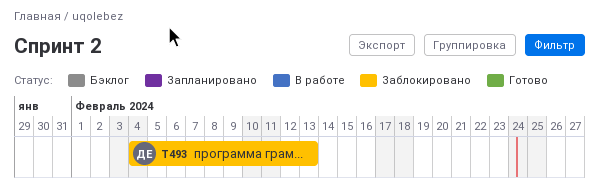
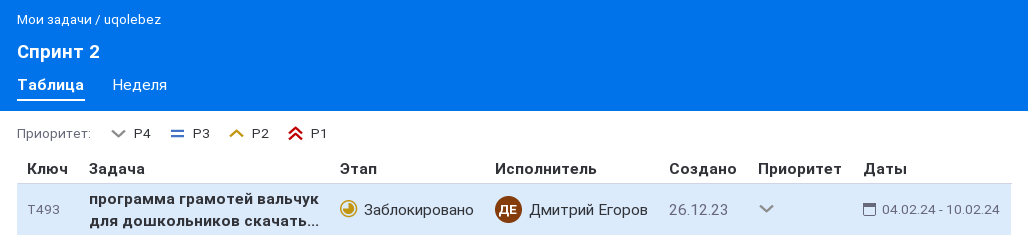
T493, due: Feb 13 -> Feb 10

